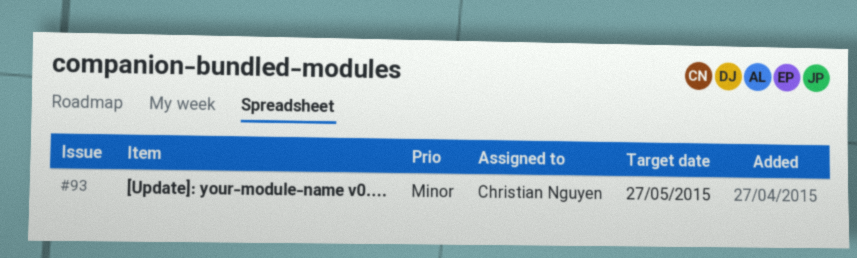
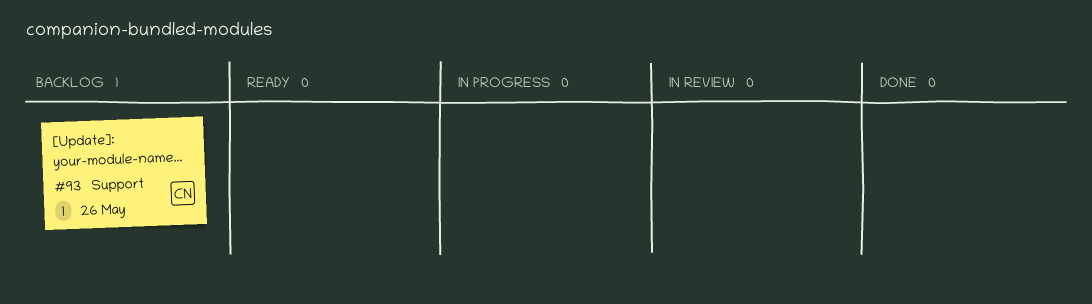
#93, due: May 27 -> May 26

